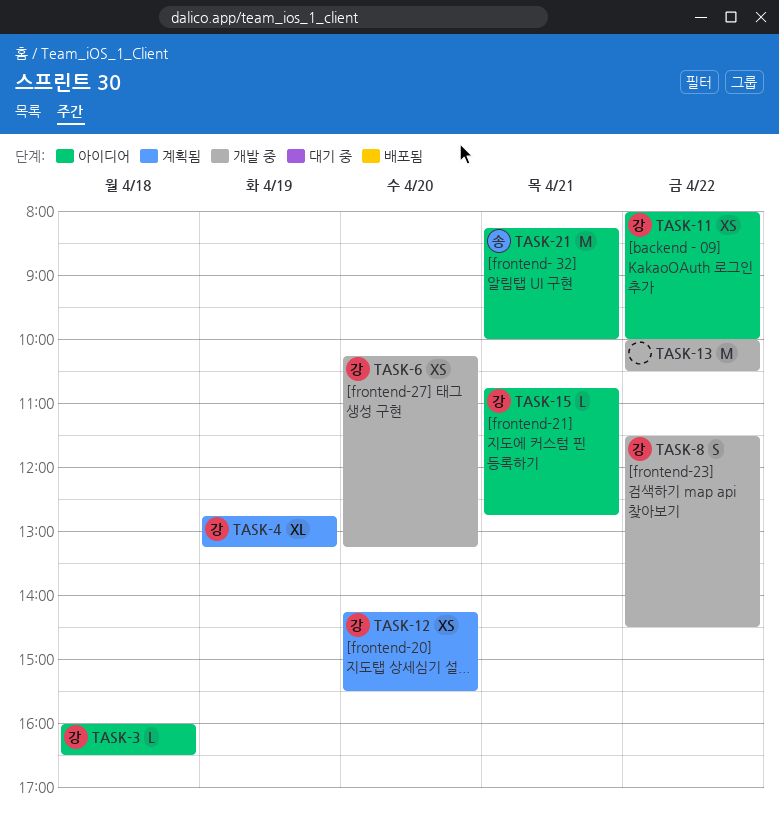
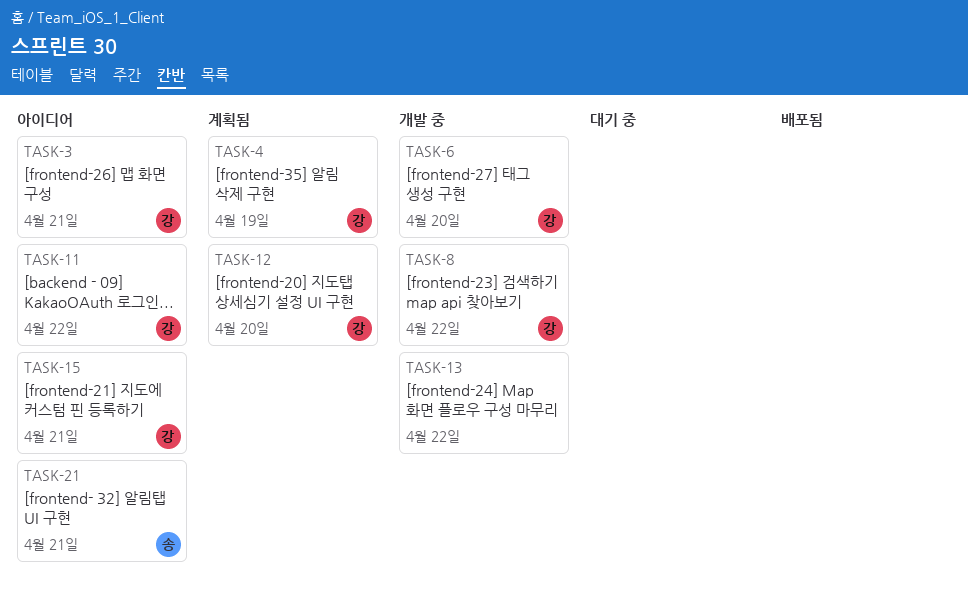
TASK-3, day: Apr 18 -> Apr 21

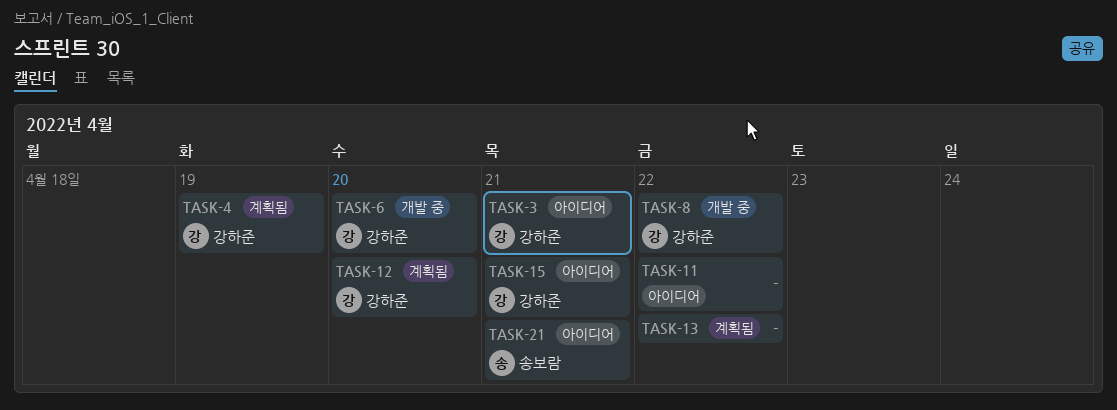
TASK-11, owner: 강하준 -> none
TASK-13, status: 개발 중 -> 계획됨

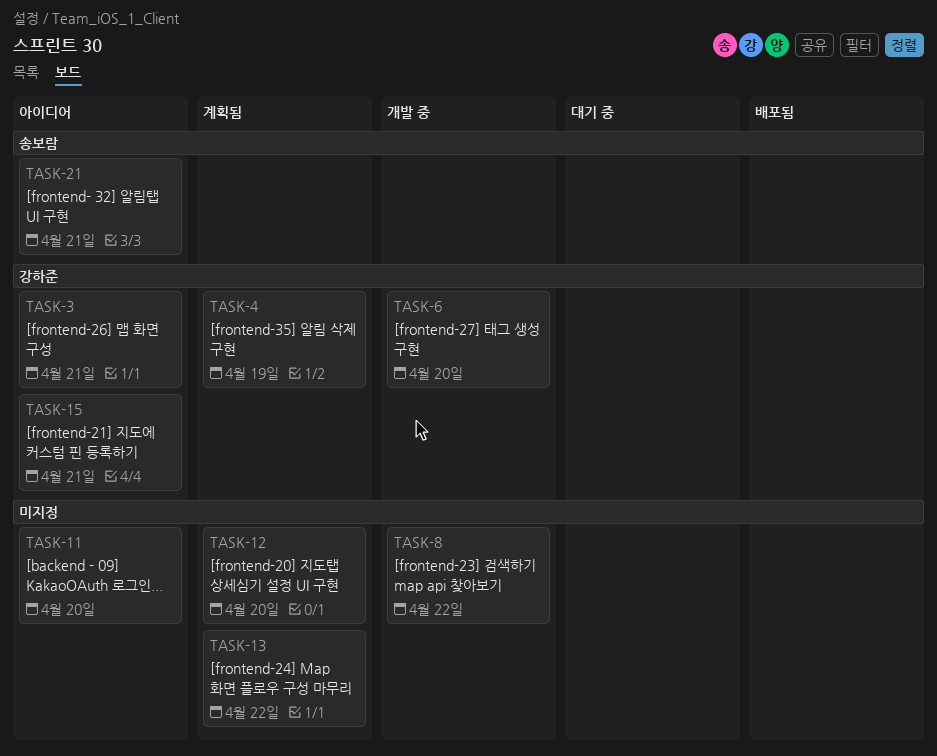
TASK-8, owner: 강하준 -> none
TASK-11, day: Apr 22 -> Apr 20
TASK-12, owner: 강하준 -> none

